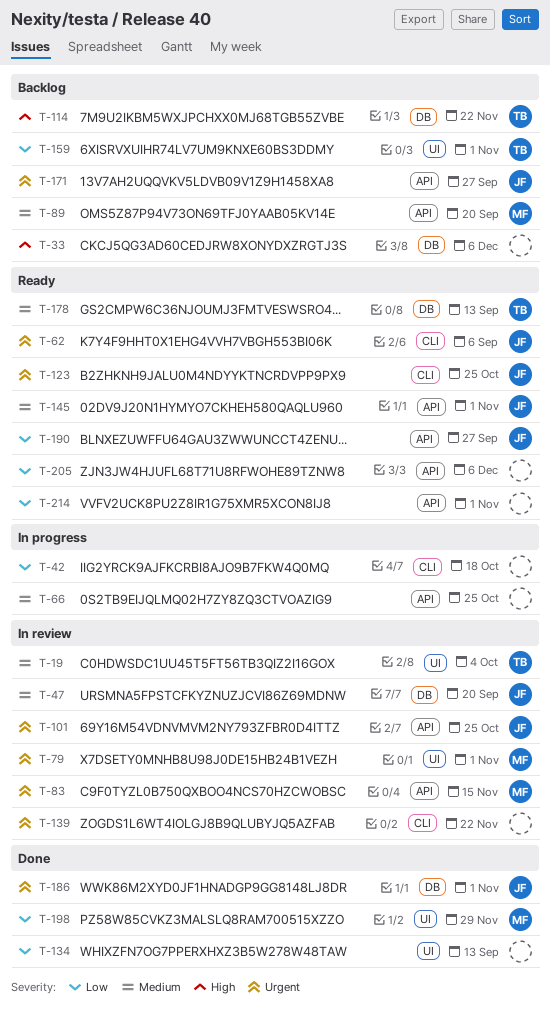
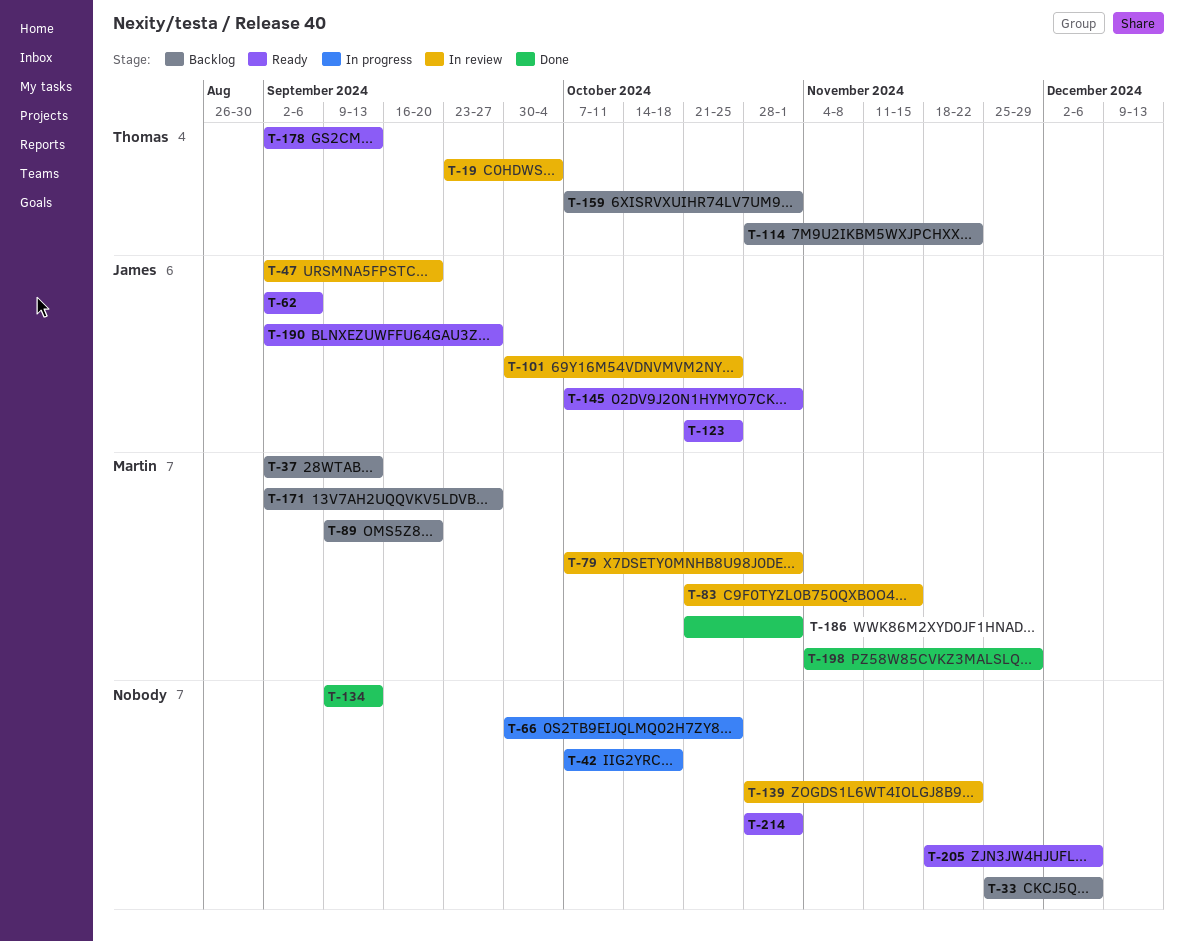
T-37: none -> present
T-171, owner: James -> Martin
T-186, owner: James -> Martin

